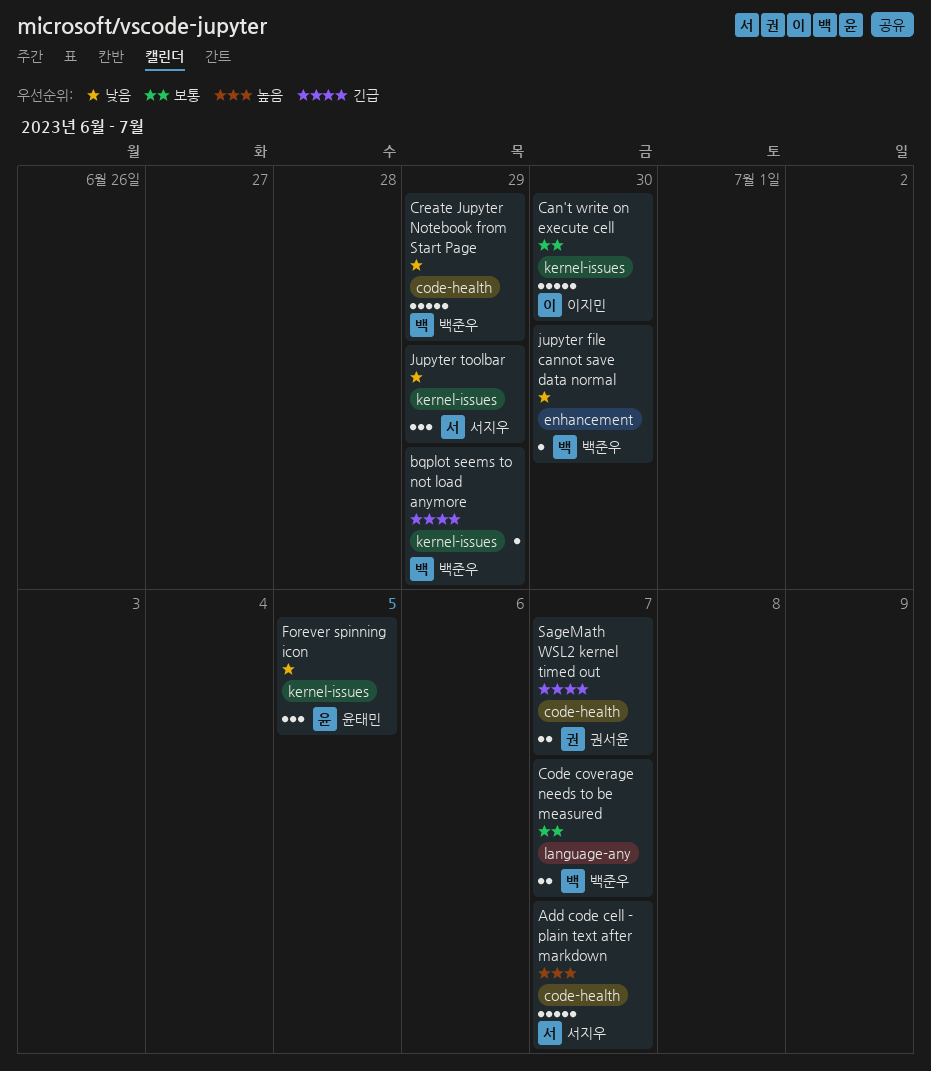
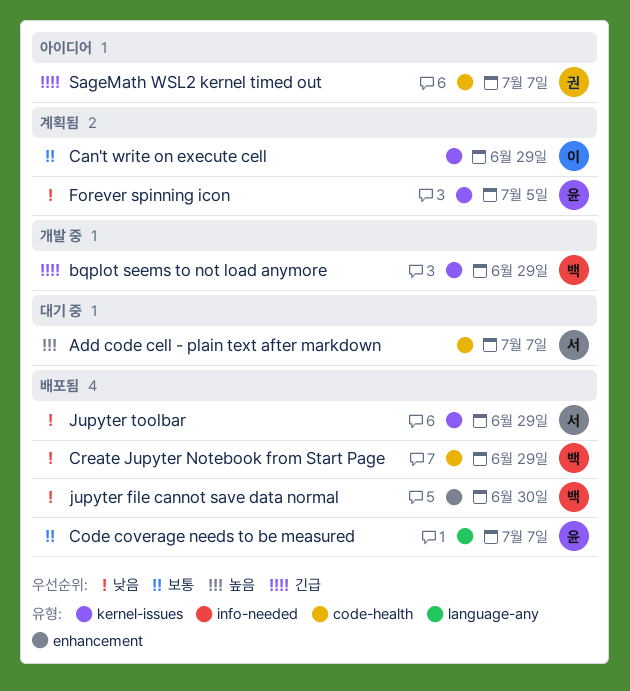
Can't write on execute cell, due: Jun 30 -> Jun 29
Code coverage needs to be measured, owner: 백준우 -> 윤태민

